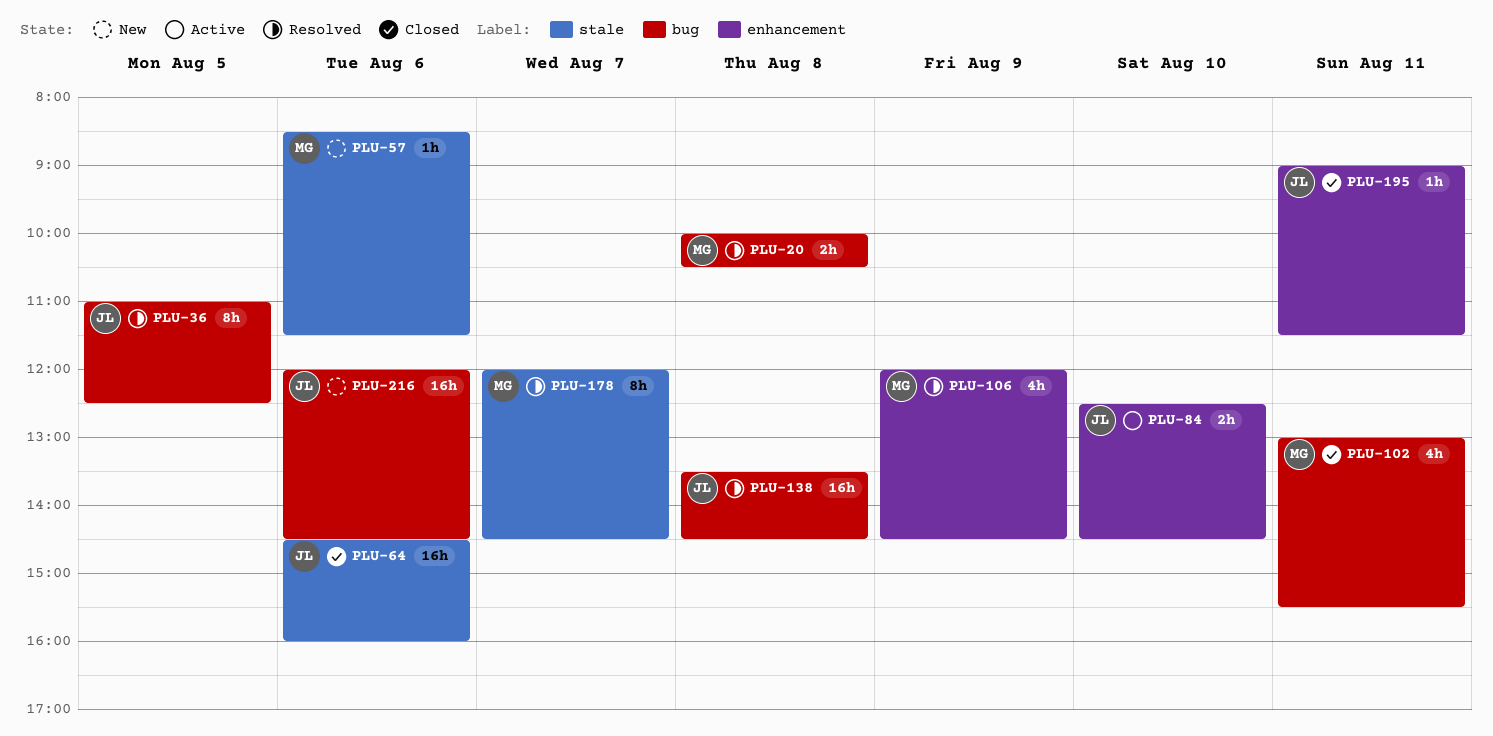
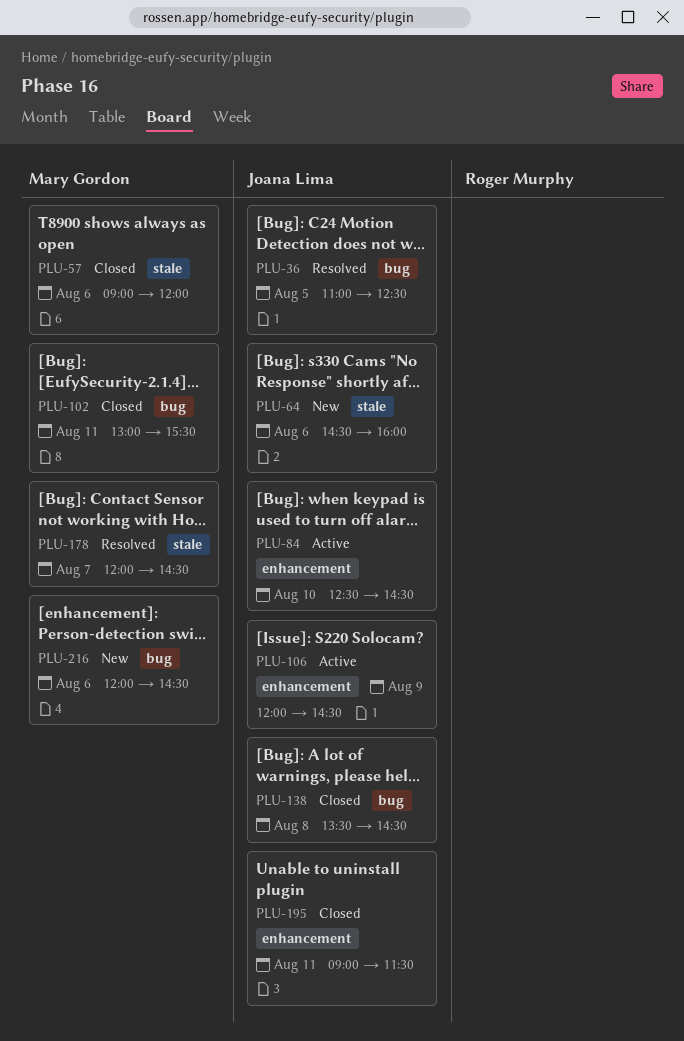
PLU-20: present -> none
PLU-57, status: New -> Closed
PLU-57, begins: 08:30 -> 09:00
PLU-57, ends: 11:30 -> 12:00
PLU-64, status: Closed -> New
PLU-106, status: Resolved -> Active
PLU-106, owner: Mary Gordon -> Joana Lima
PLU-138, status: Resolved -> Closed
PLU-216, owner: Joana Lima -> Mary Gordon

